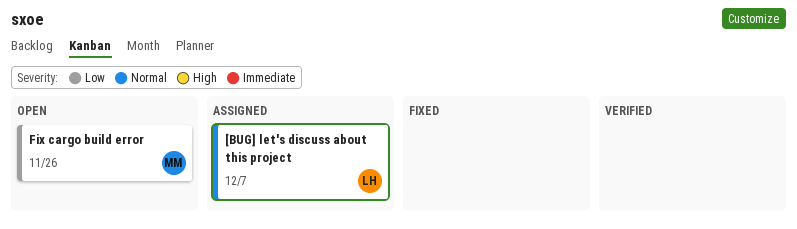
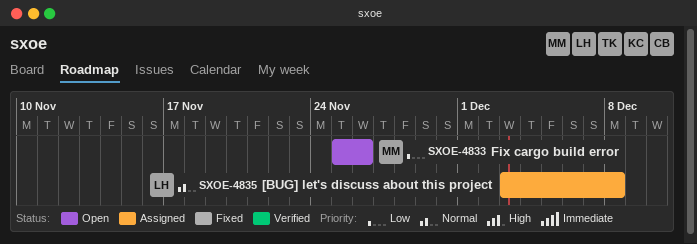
[BUG] let's discuss about this project, due: Dec 7 -> Dec 8

